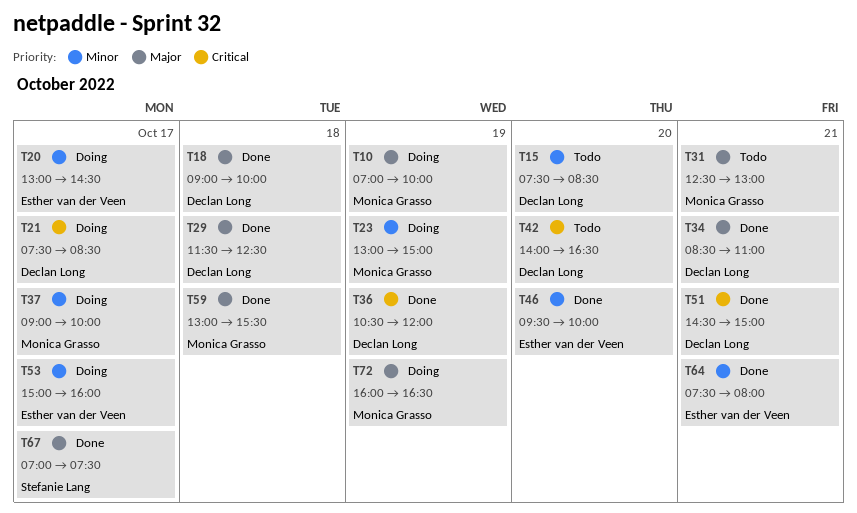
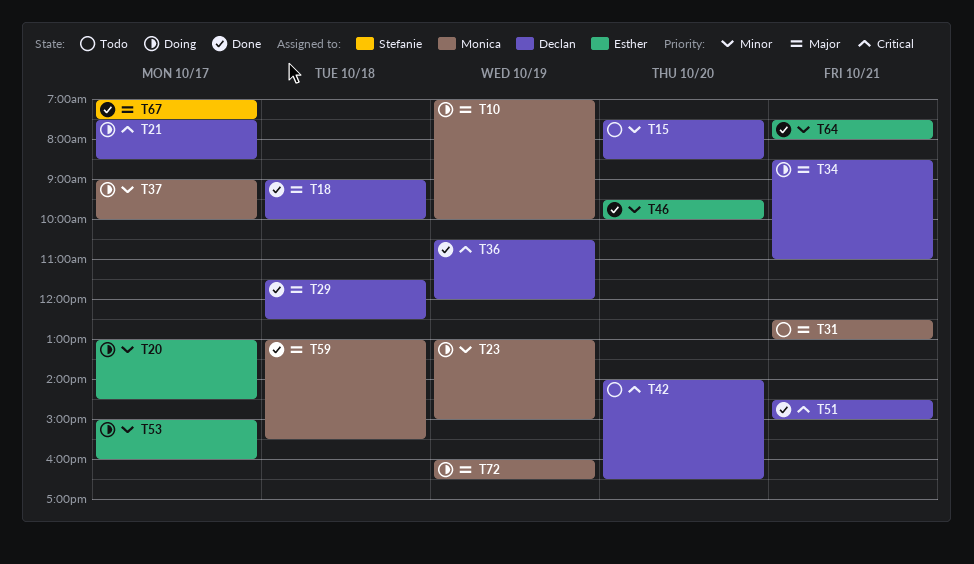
T34, status: Done -> Doing

